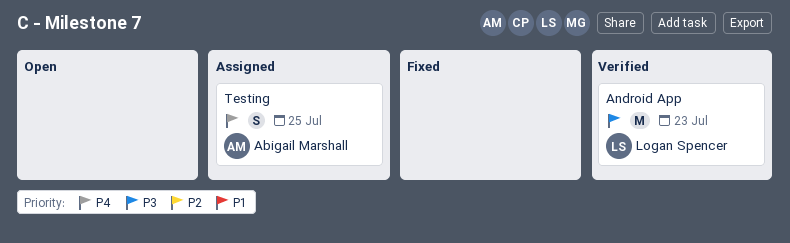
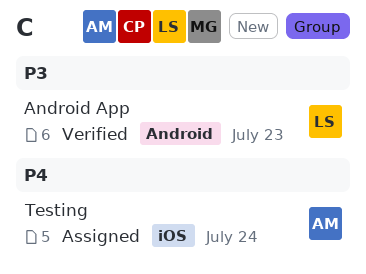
Testing, due: Jul 25 -> Jul 24

